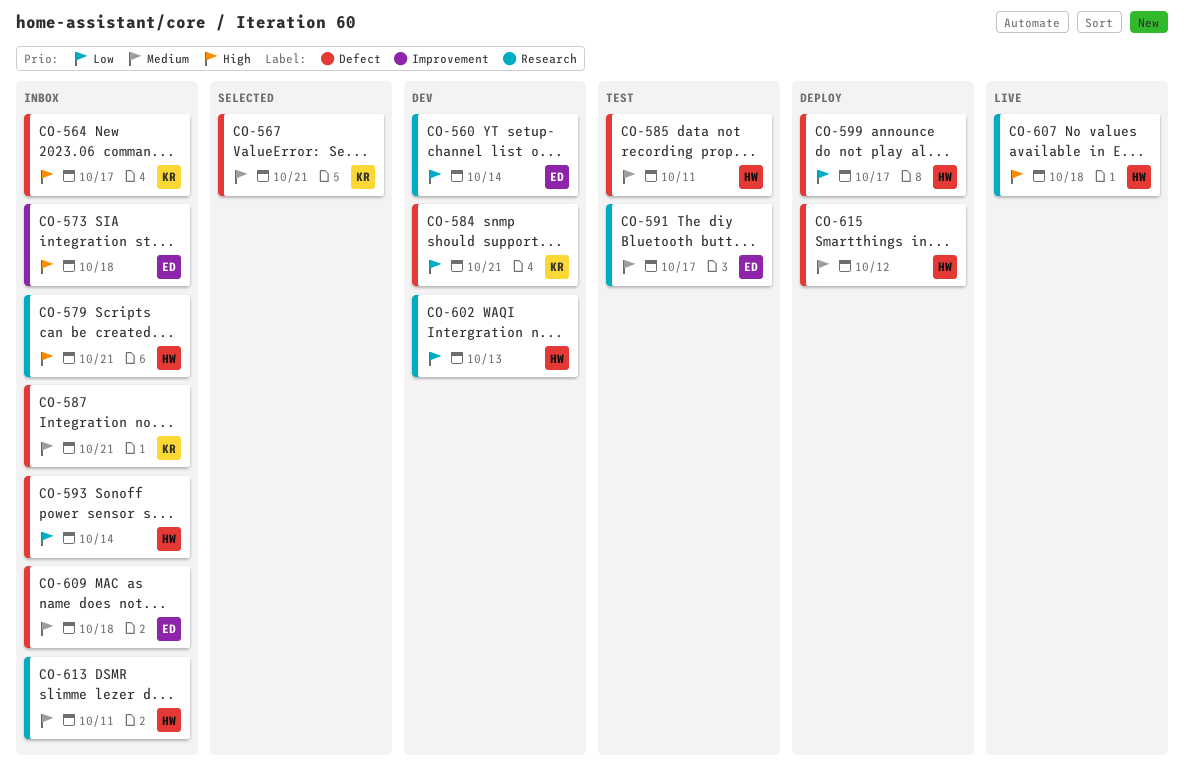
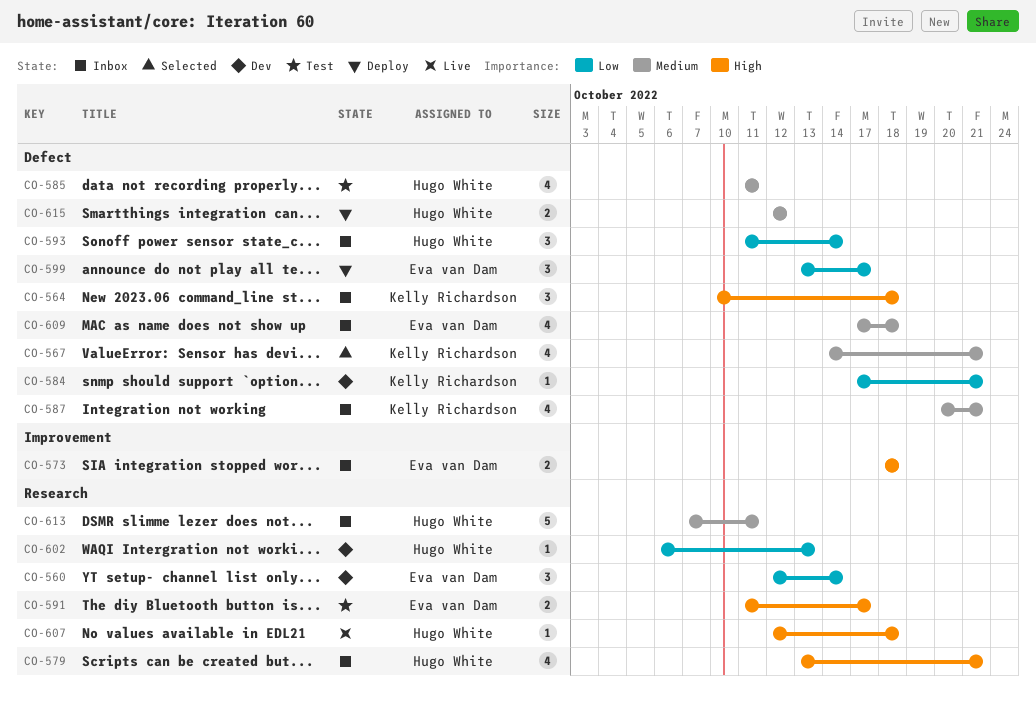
CO-564, due: Oct 17 -> Oct 18
CO-591, priority: Medium -> High
CO-599, owner: Hugo White -> Eva van Dam

